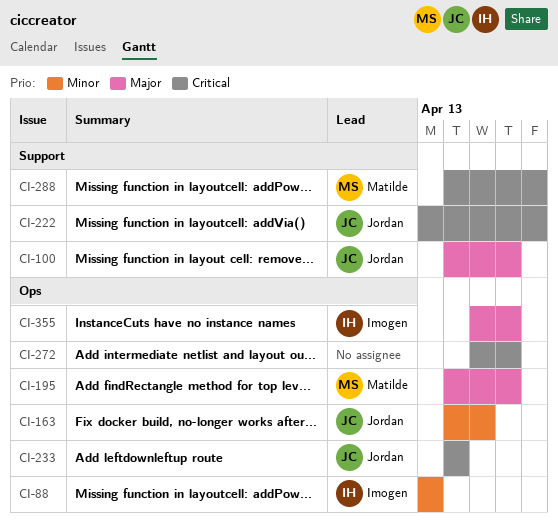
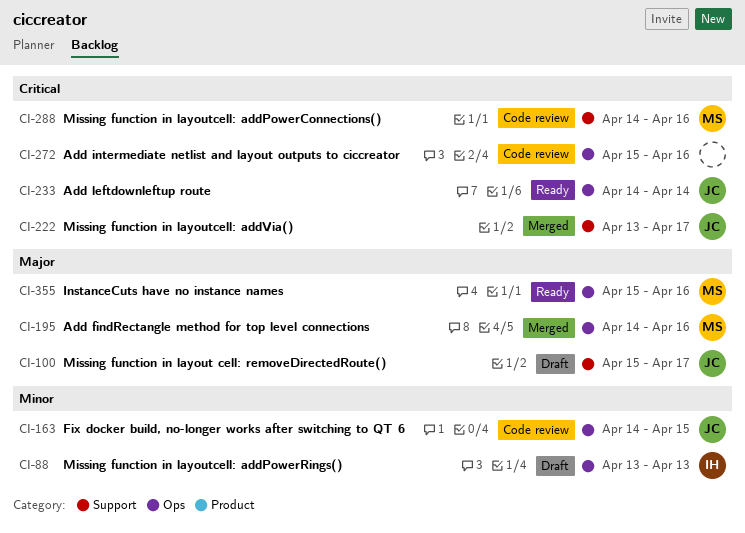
CI-100, start: Apr 14 -> Apr 15
CI-100, due: Apr 16 -> Apr 17
CI-288, due: Apr 17 -> Apr 16
CI-355, owner: Imogen -> Matilde

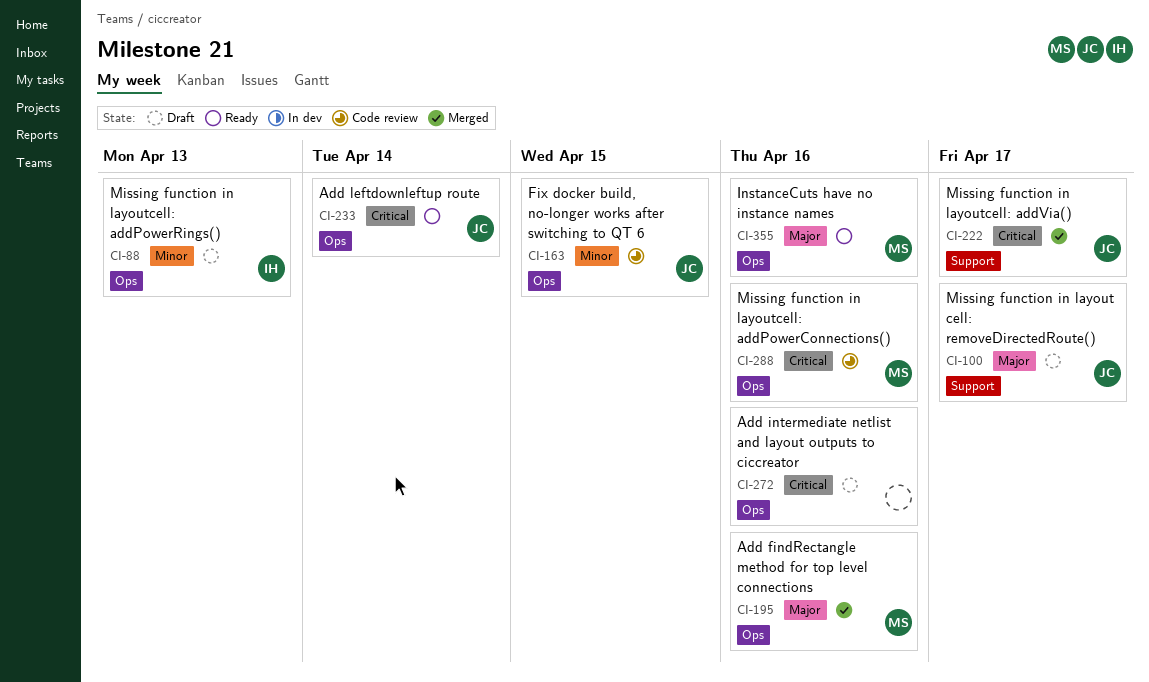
CI-272, status: Code review -> Draft
CI-288, label: Support -> Ops

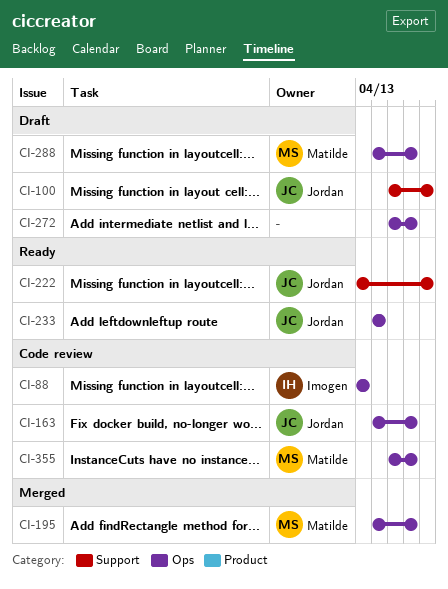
CI-88, status: Draft -> Code review
CI-163, due: Apr 15 -> Apr 16
CI-222, status: Merged -> Ready
CI-288, status: Code review -> Draft
CI-355, status: Ready -> Code review

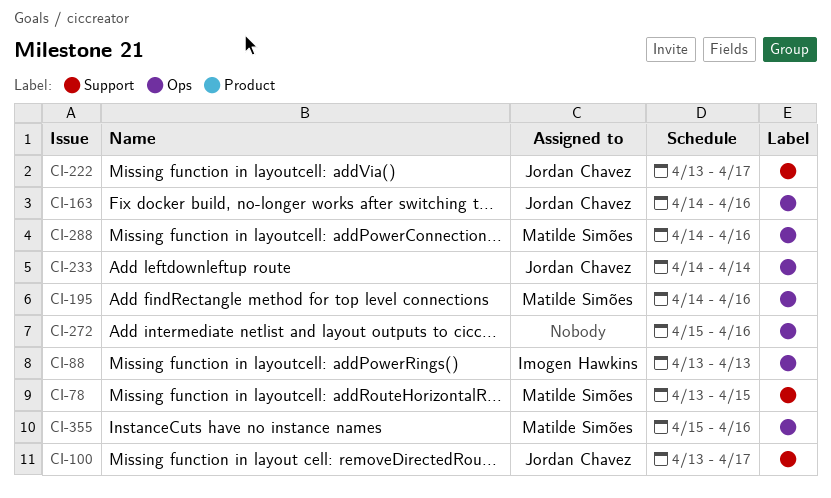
CI-78: none -> present
CI-100, start: Apr 15 -> Apr 13

